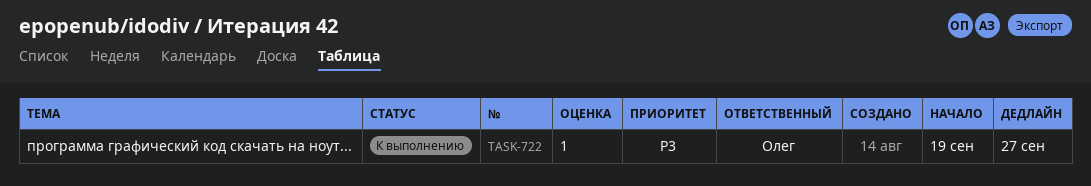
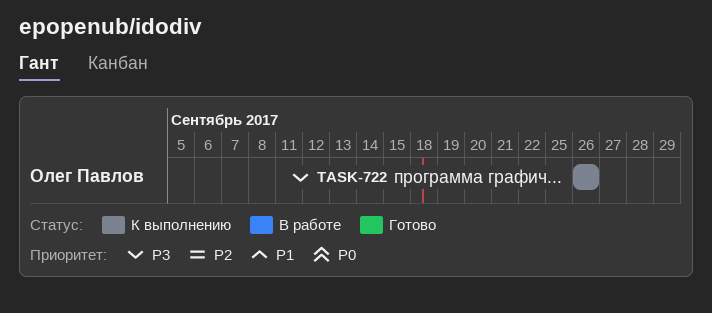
TASK-722, start: Sep 19 -> Sep 26
TASK-722, due: Sep 27 -> Sep 26

